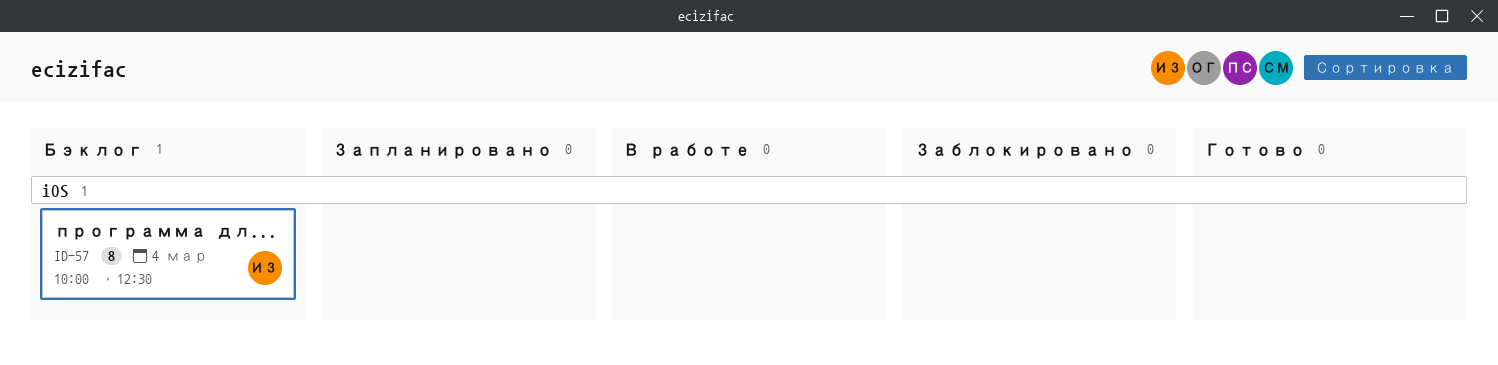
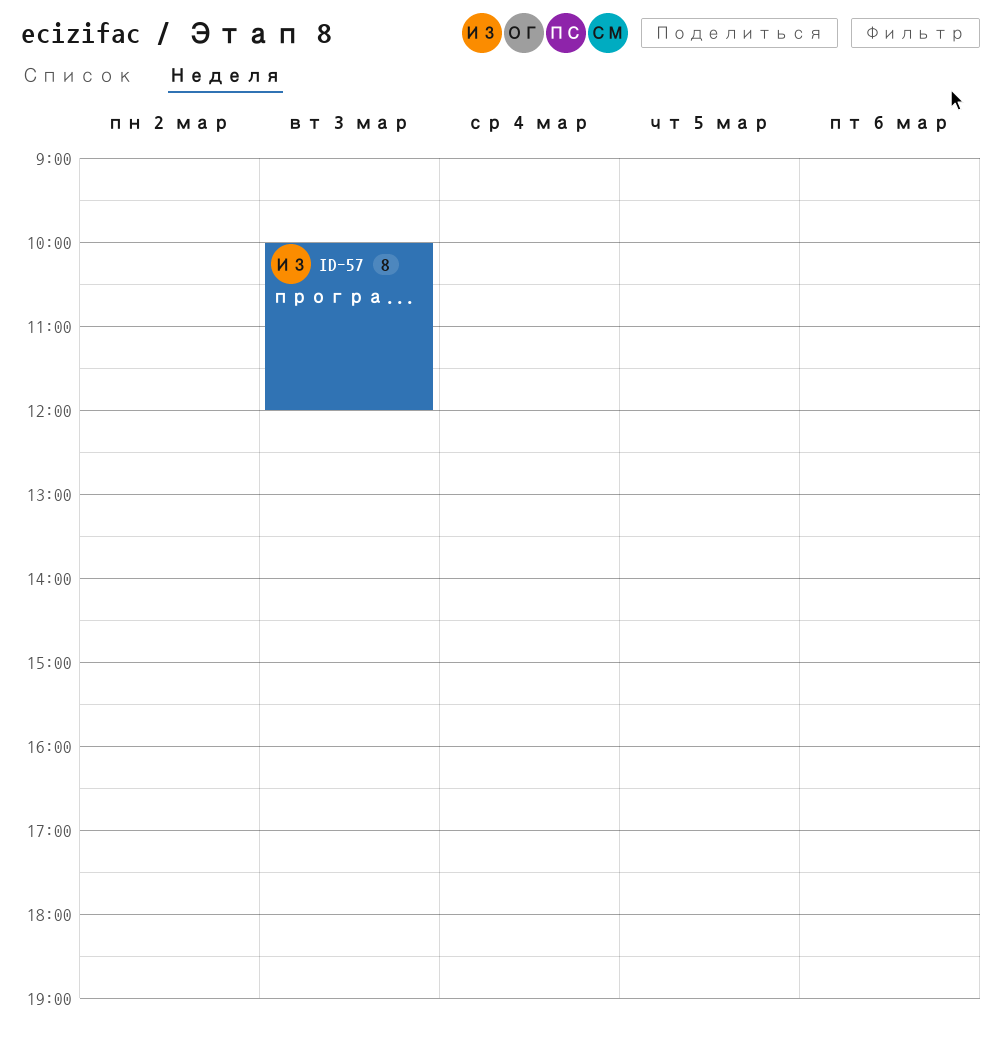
ID-57, day: Mar 4 -> Mar 3
ID-57, ends: 12:30 -> 12:00

